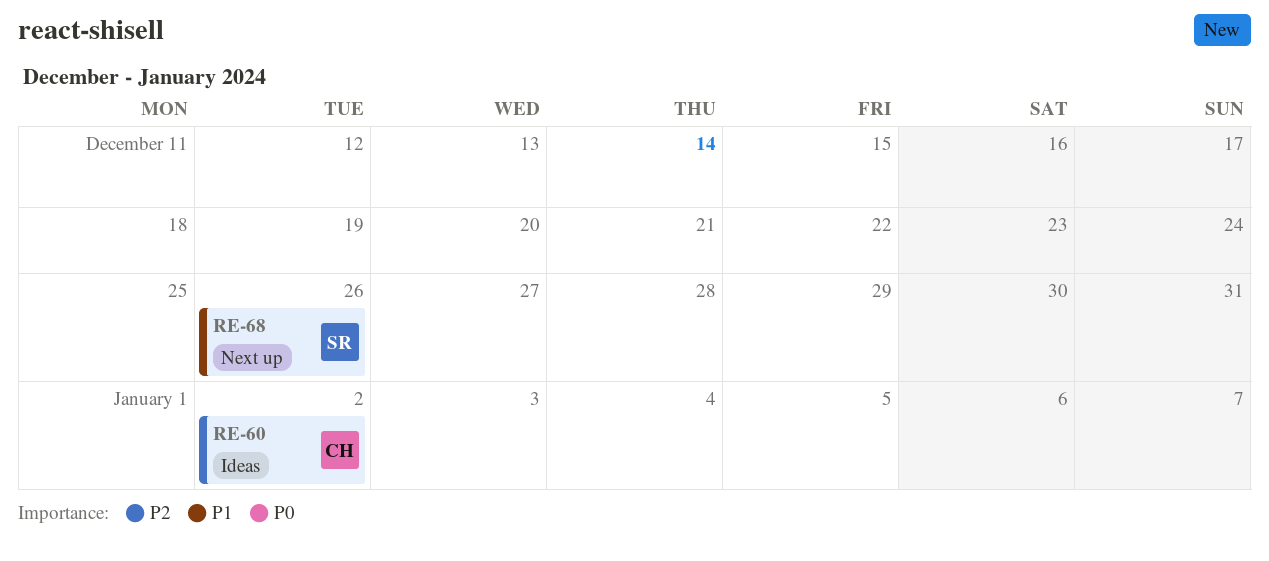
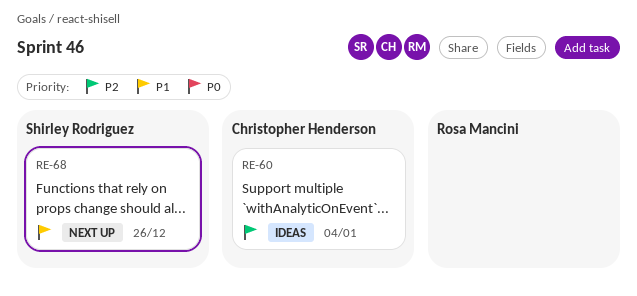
RE-60, due: Jan 2 -> Jan 4

